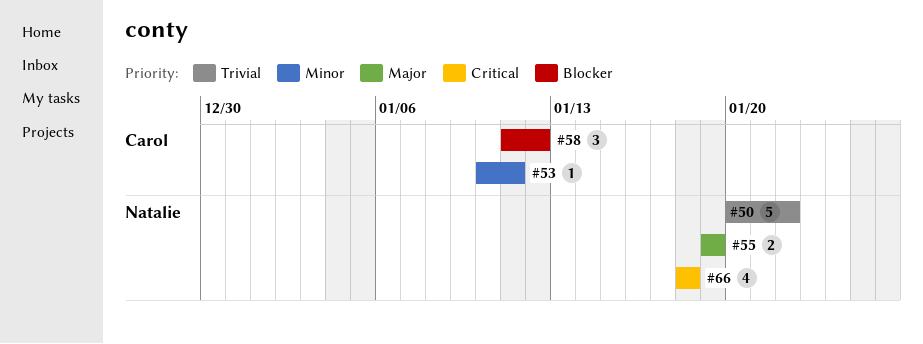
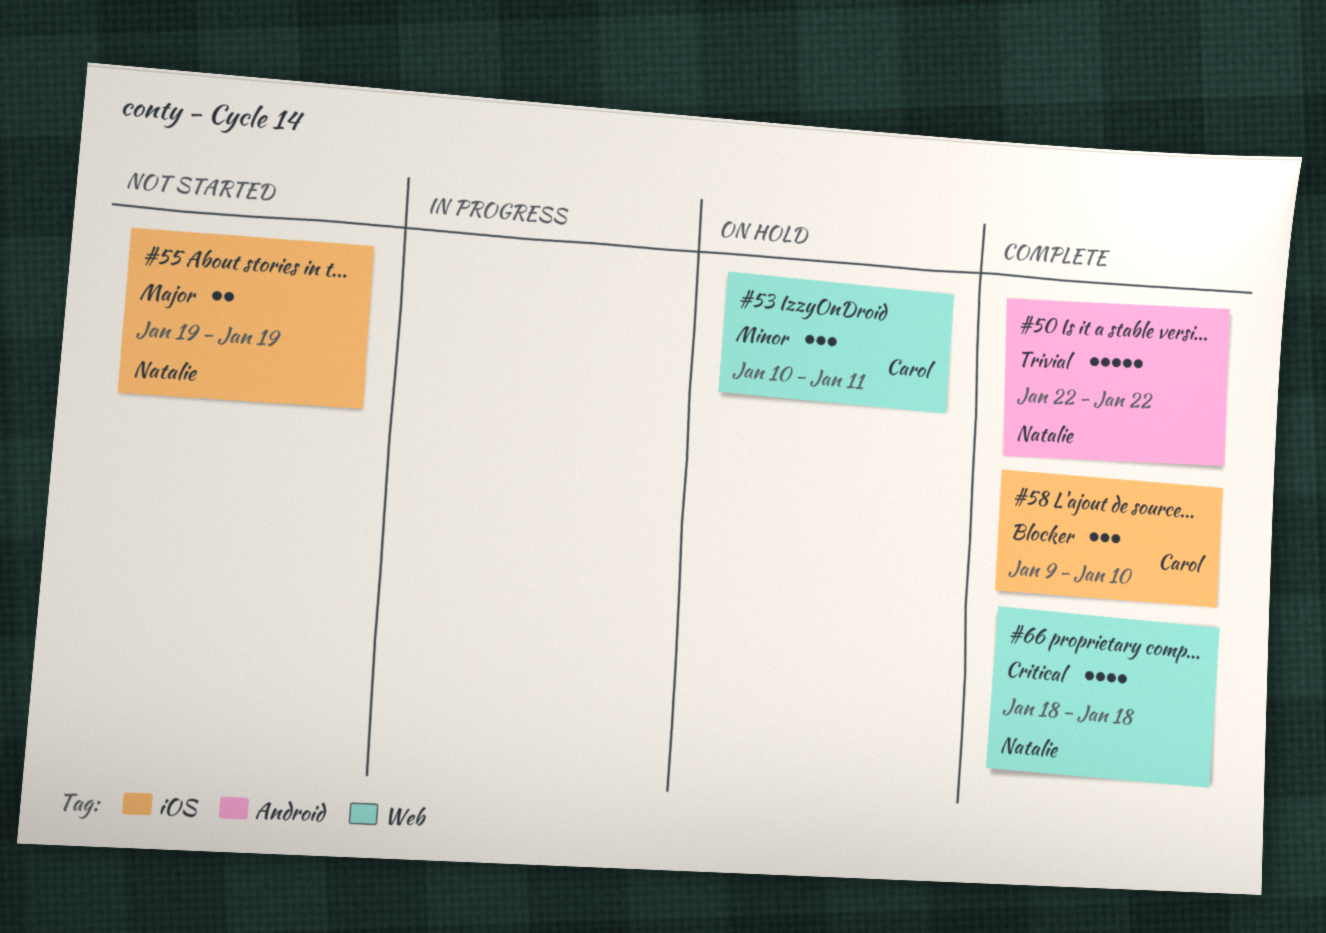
#50, start: Jan 20 -> Jan 22
#53, estimate: 1 -> 3
#58, start: Jan 11 -> Jan 9
#58, due: Jan 12 -> Jan 10

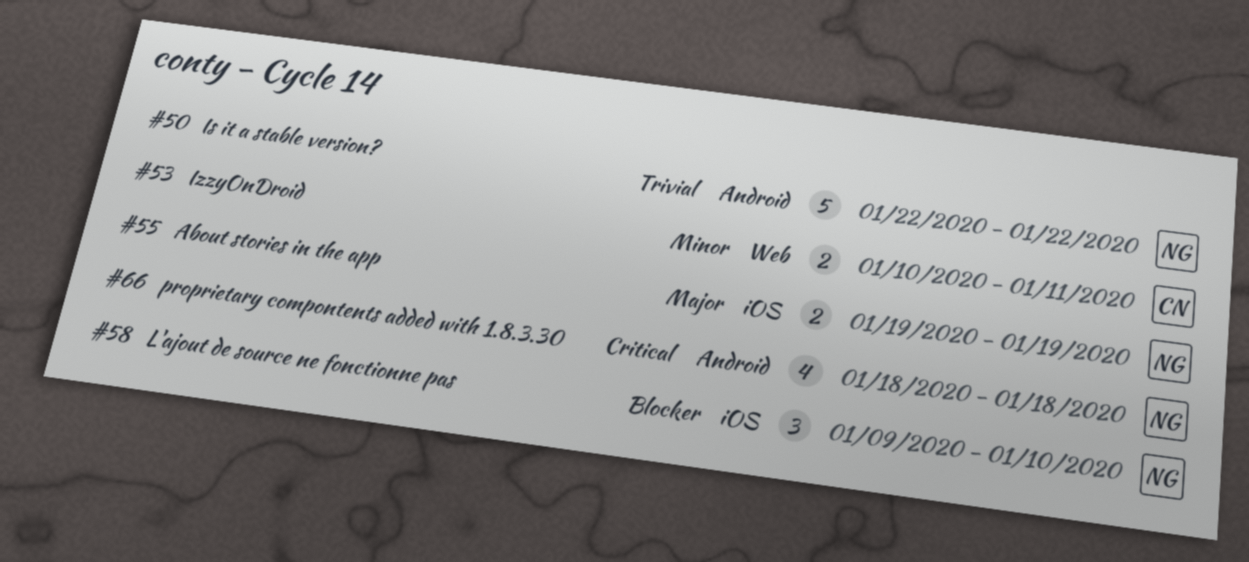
#53, estimate: 3 -> 2
#58, owner: Carol -> Natalie
#66, label: Web -> Android

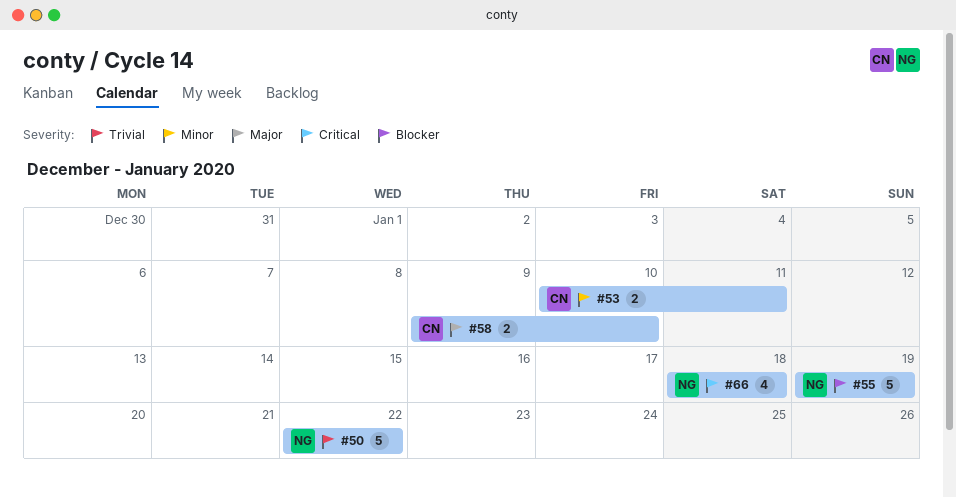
#55, priority: Major -> Blocker
#55, estimate: 2 -> 5
#58, owner: NG -> CN
#58, priority: Blocker -> Major
#58, estimate: 3 -> 2

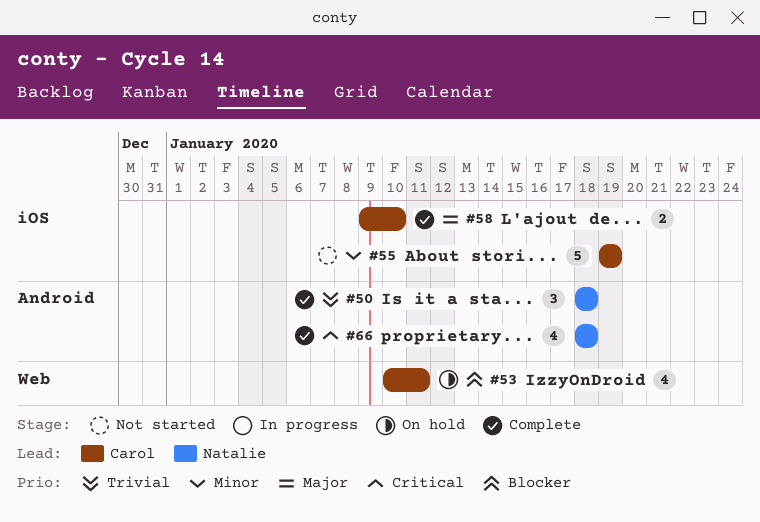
#50, estimate: 5 -> 3
#50, start: Jan 22 -> Jan 18
#50, due: Jan 22 -> Jan 18
#53, priority: Minor -> Blocker
#53, estimate: 2 -> 4
#55, owner: Natalie -> Carol
#55, priority: Blocker -> Minor

